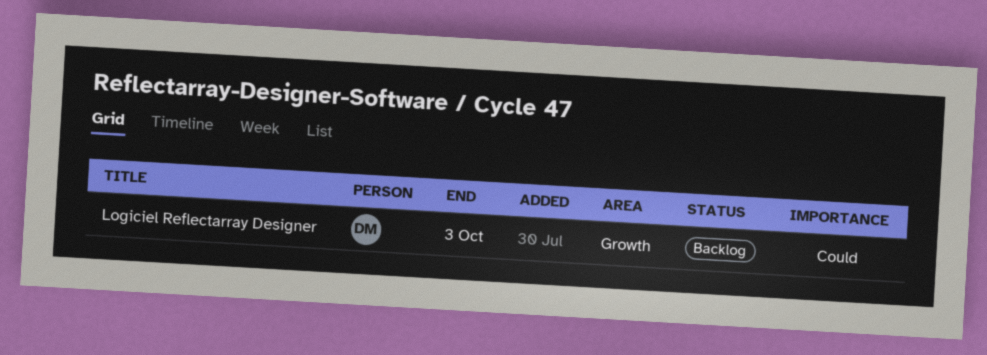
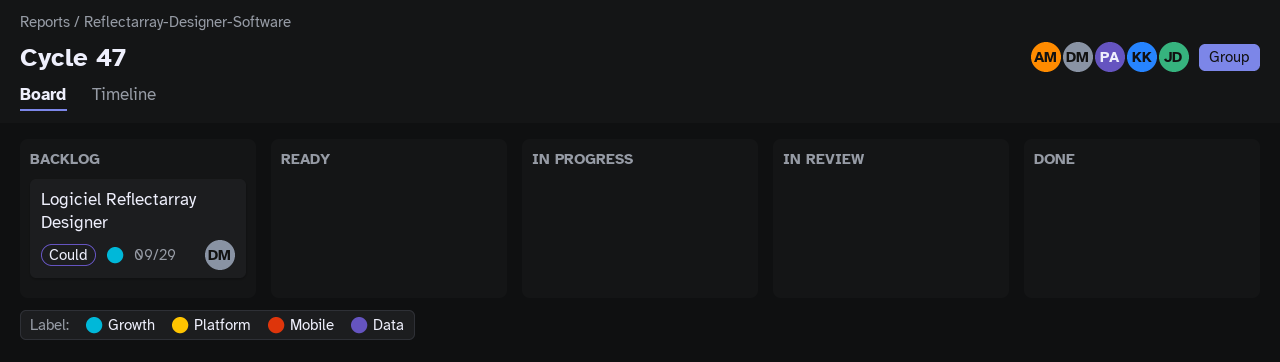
Logiciel Reflectarray Designer, due: Oct 3 -> Sep 29

